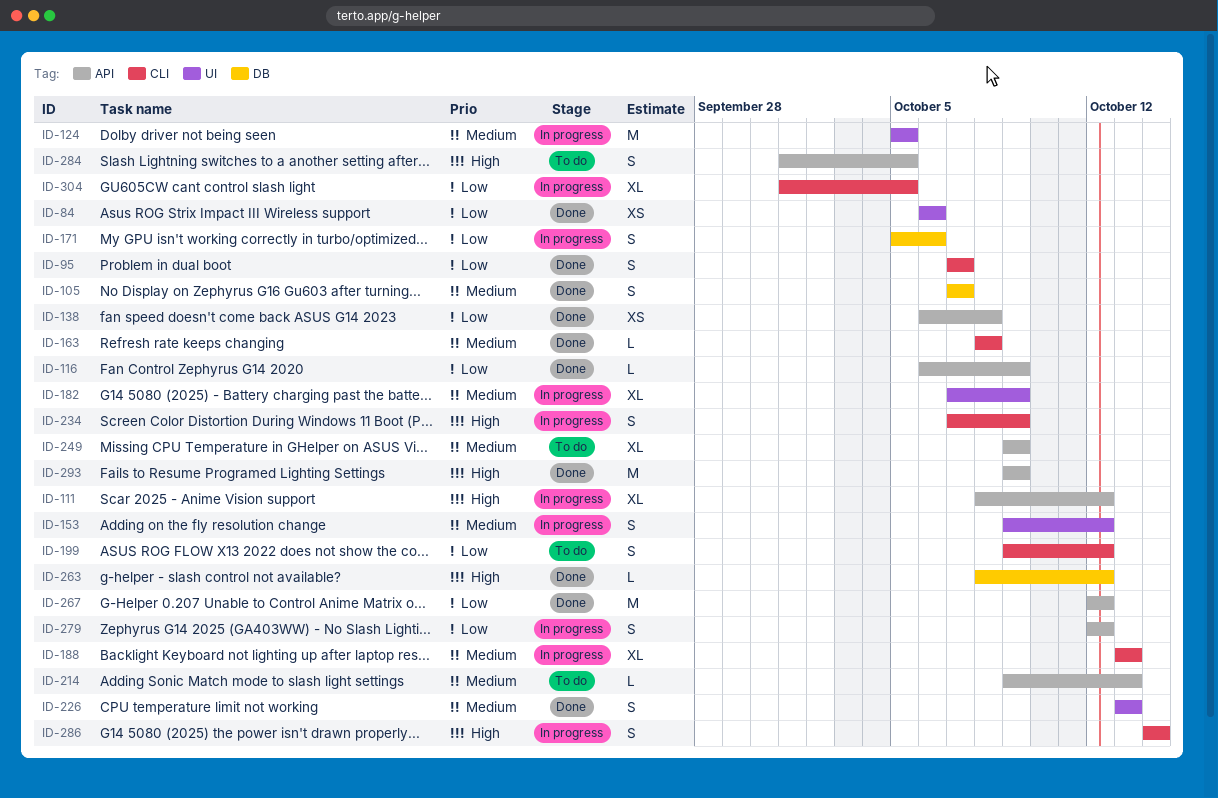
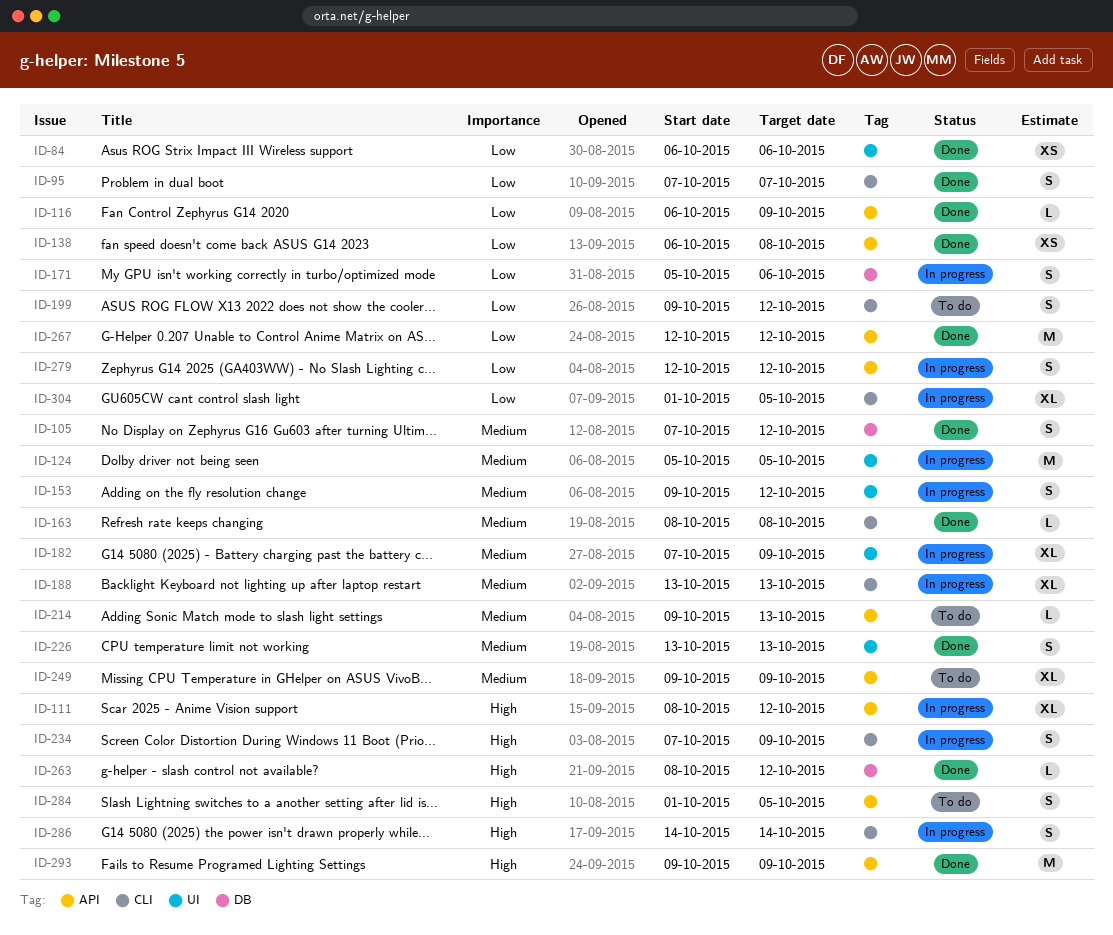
ID-105, due: Oct 7 -> Oct 12

